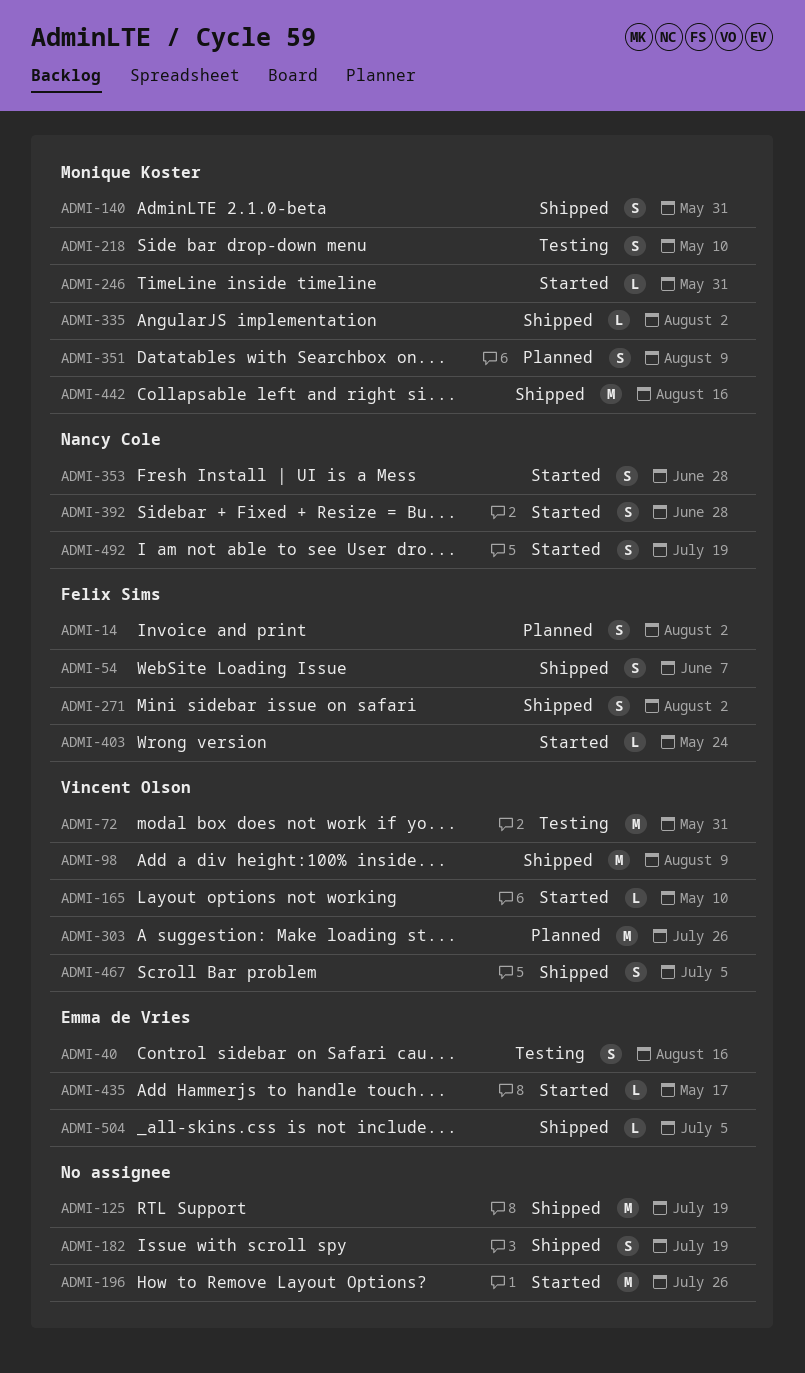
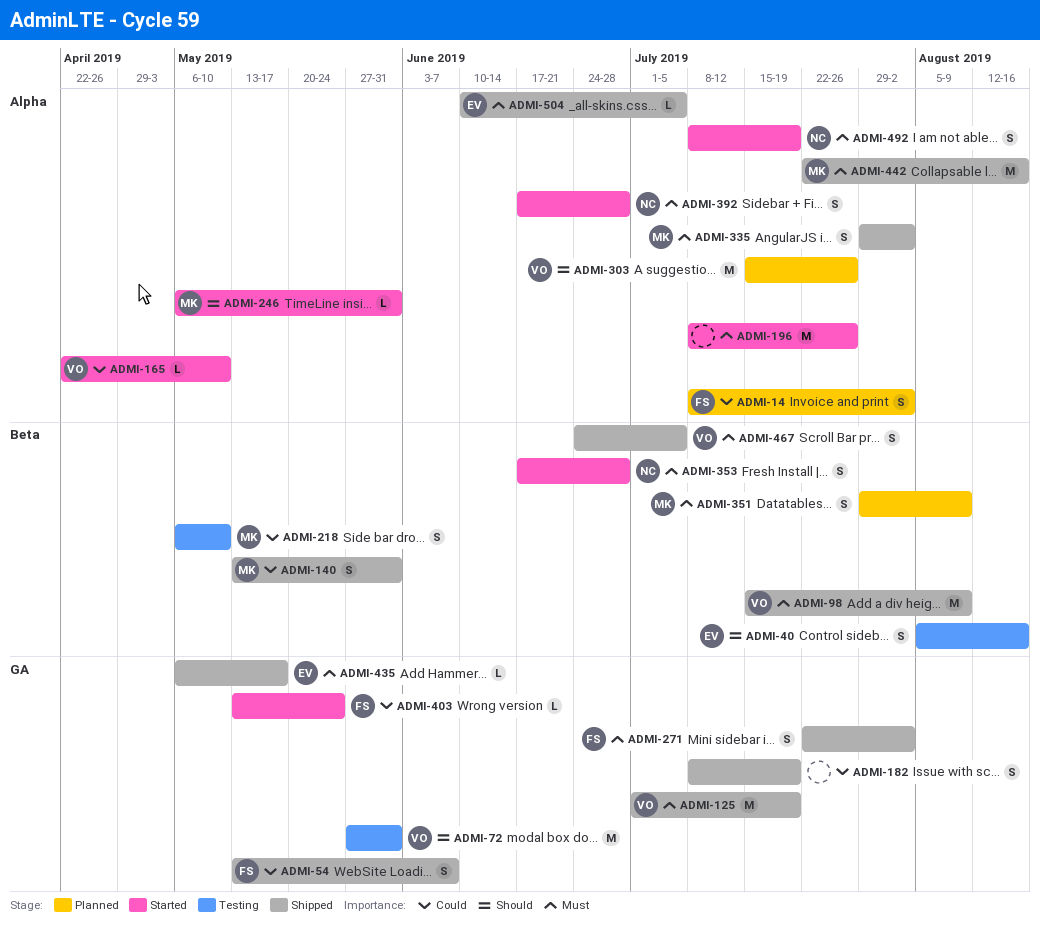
ADMI-125, owner: none -> Vincent Olson
ADMI-335, estimate: L -> S
ADMI-435, status: Started -> Shipped

